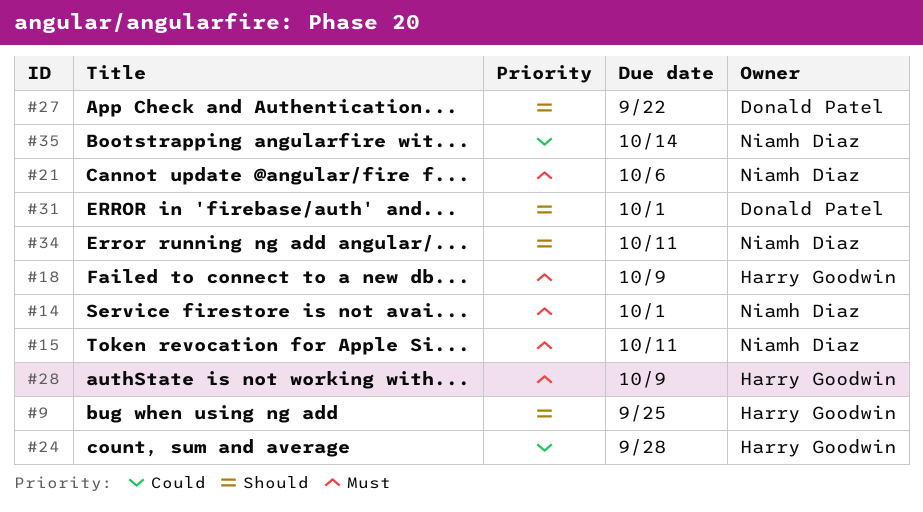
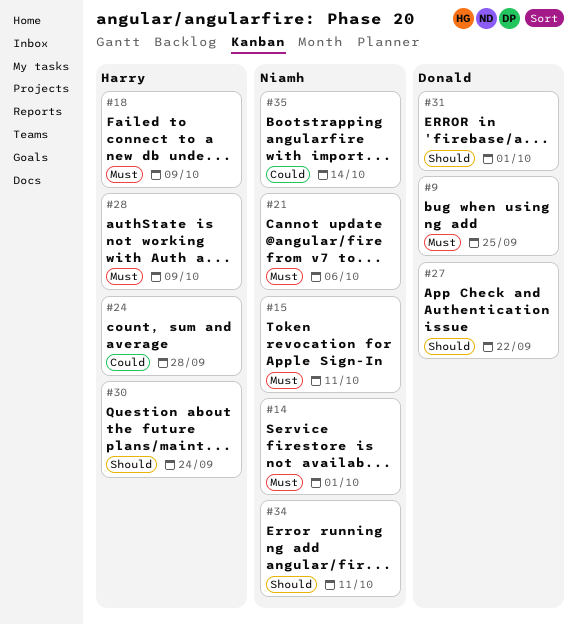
#9, owner: Harry Goodwin -> Donald Patel
#9, priority: Should -> Must
#30: none -> present

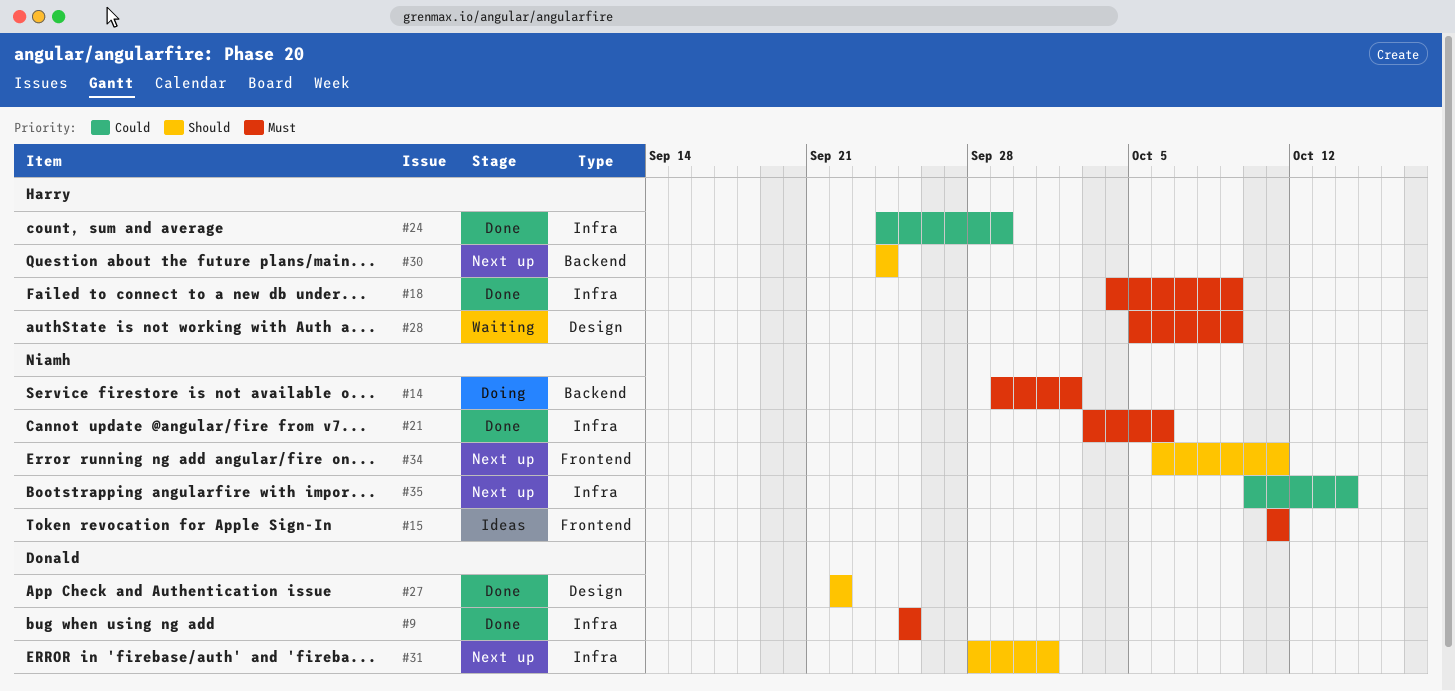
#14, due: Oct 1 -> Oct 2
#24, due: Sep 28 -> Sep 29

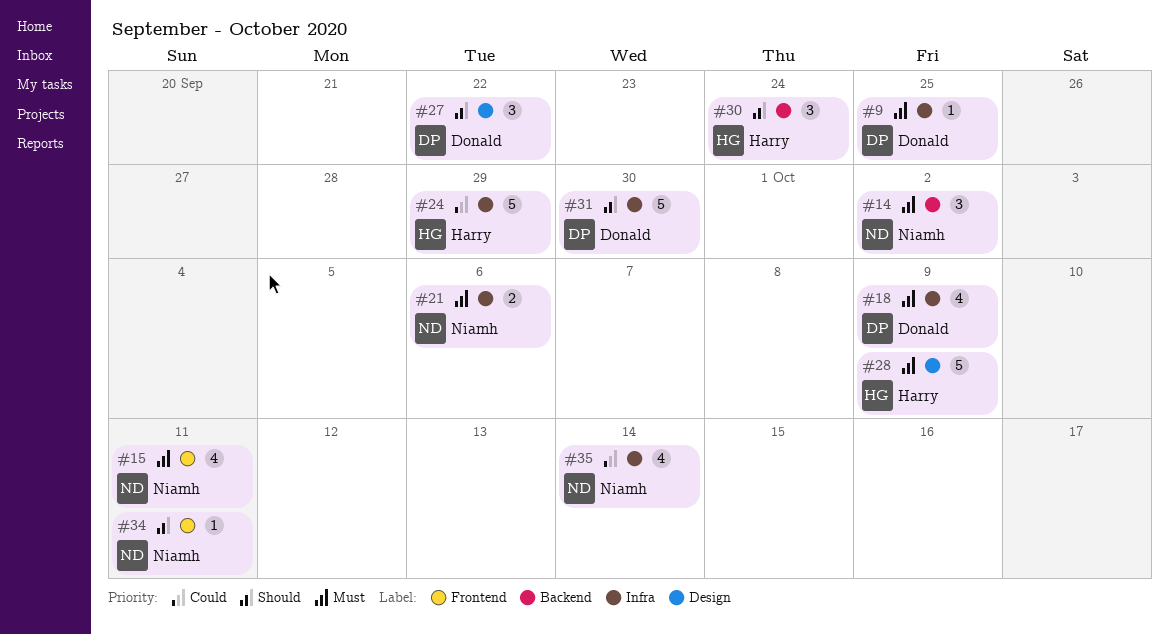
#18, owner: Harry -> Donald
#31, due: Oct 1 -> Sep 30

